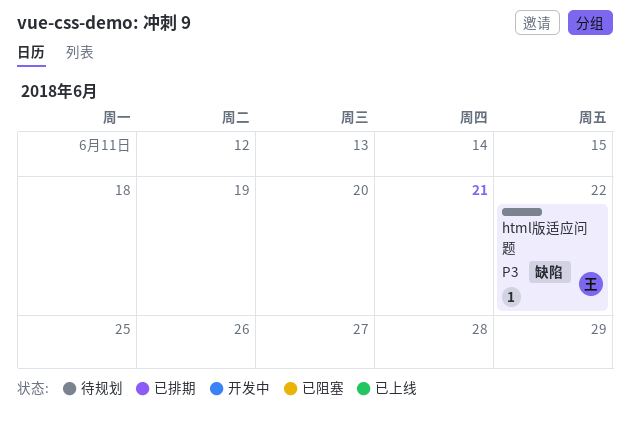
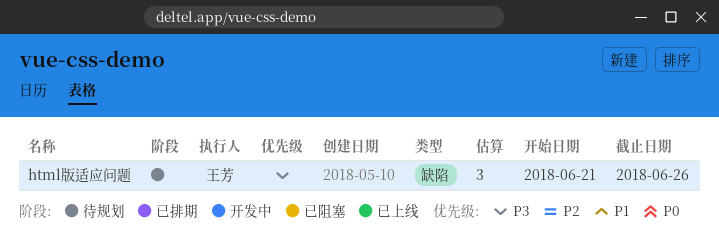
html版适应问题, estimate: 1 -> 3
html版适应问题, due: Jun 22 -> Jun 26

